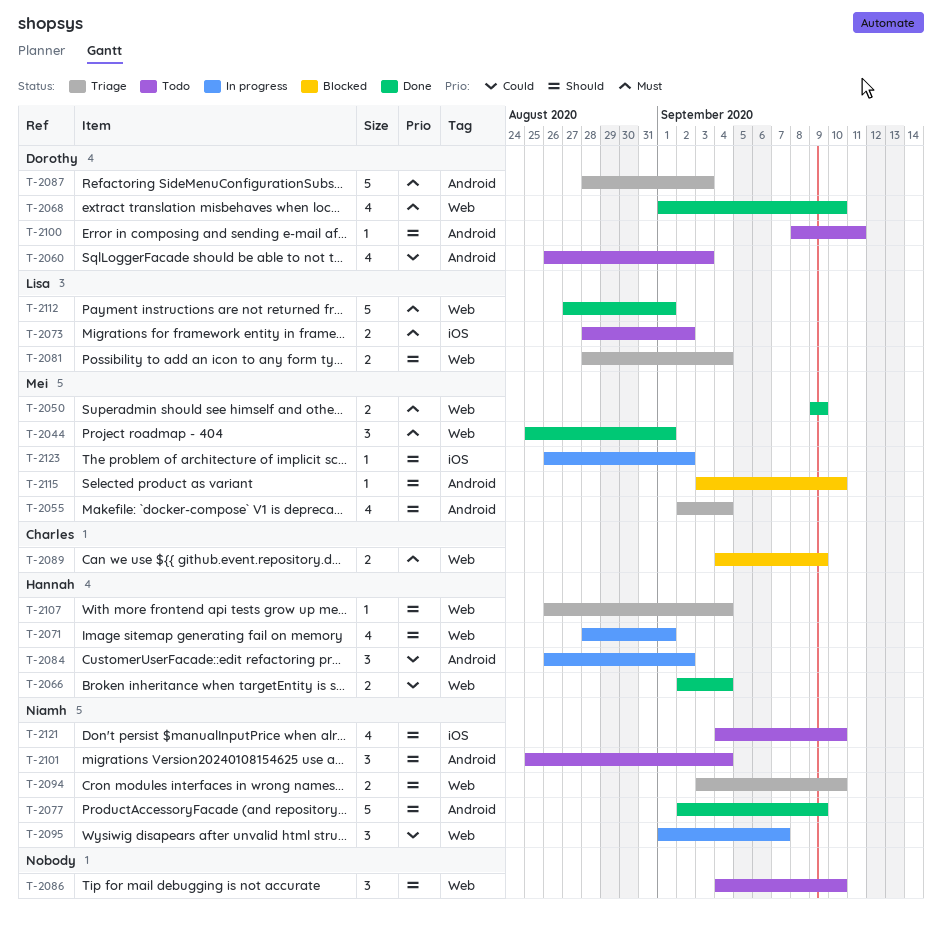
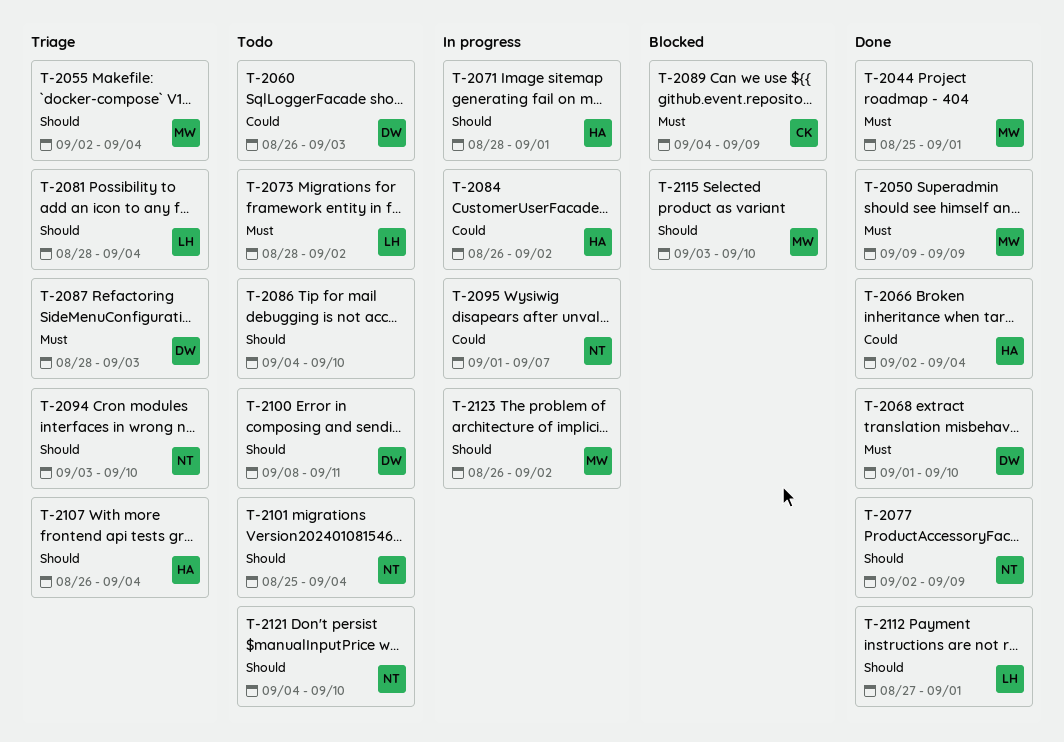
T-2112, priority: Must -> Should

